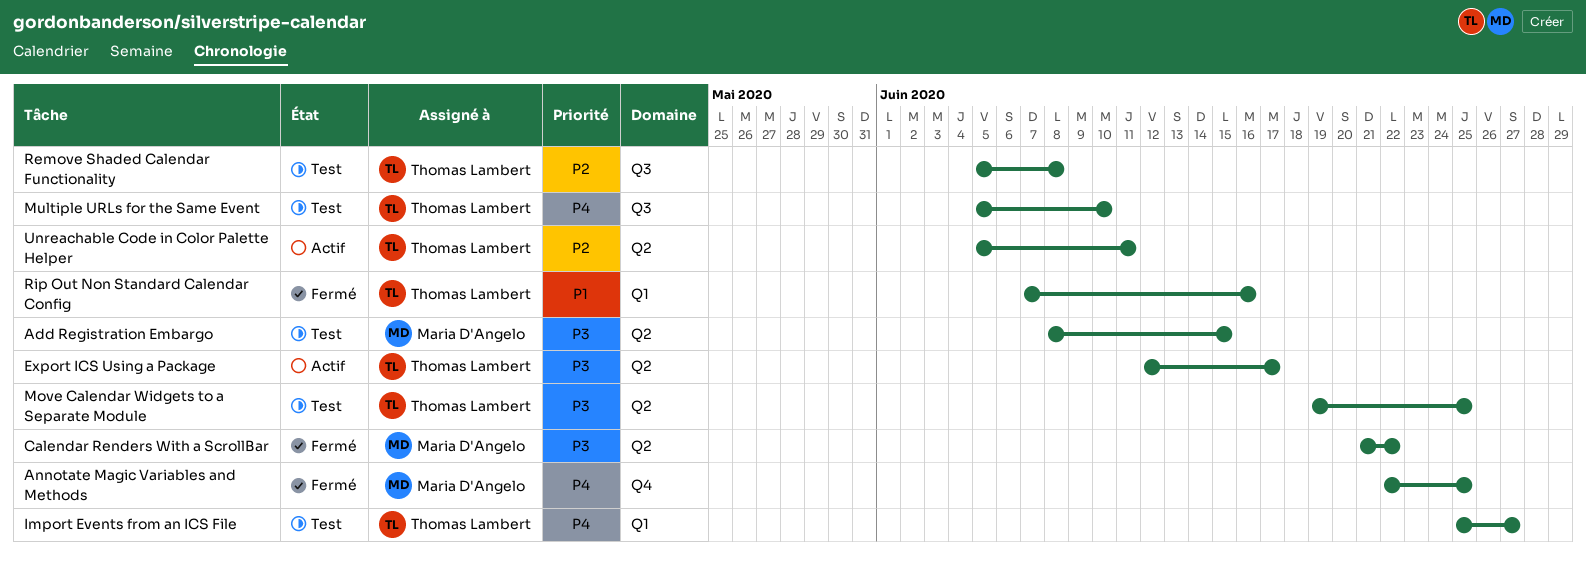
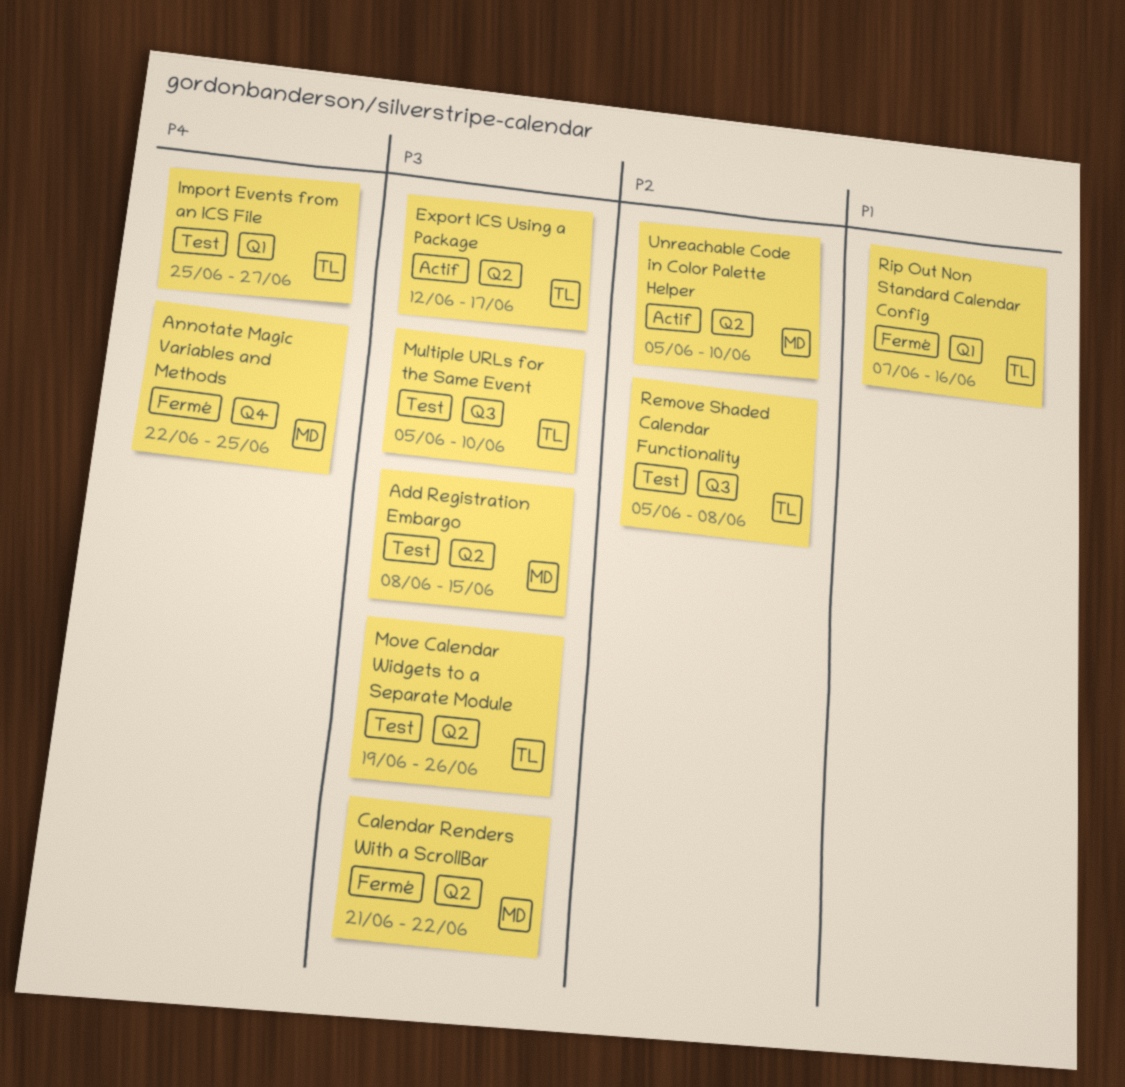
Move Calendar Widgets to a Separate Module, due: Jun 25 -> Jun 26
Multiple URLs for the Same Event, priority: P4 -> P3
Unreachable Code in Color Palette Helper, owner: Thomas Lambert -> Maria D'Angelo
Unreachable Code in Color Palette Helper, due: Jun 11 -> Jun 10

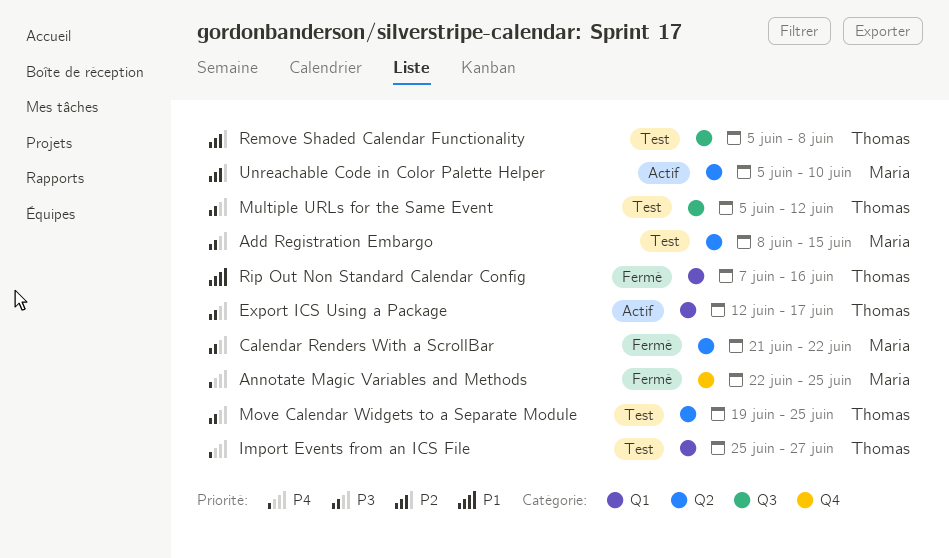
Export ICS Using a Package, label: Q2 -> Q1
Move Calendar Widgets to a Separate Module, due: Jun 26 -> Jun 25
Multiple URLs for the Same Event, due: Jun 10 -> Jun 12

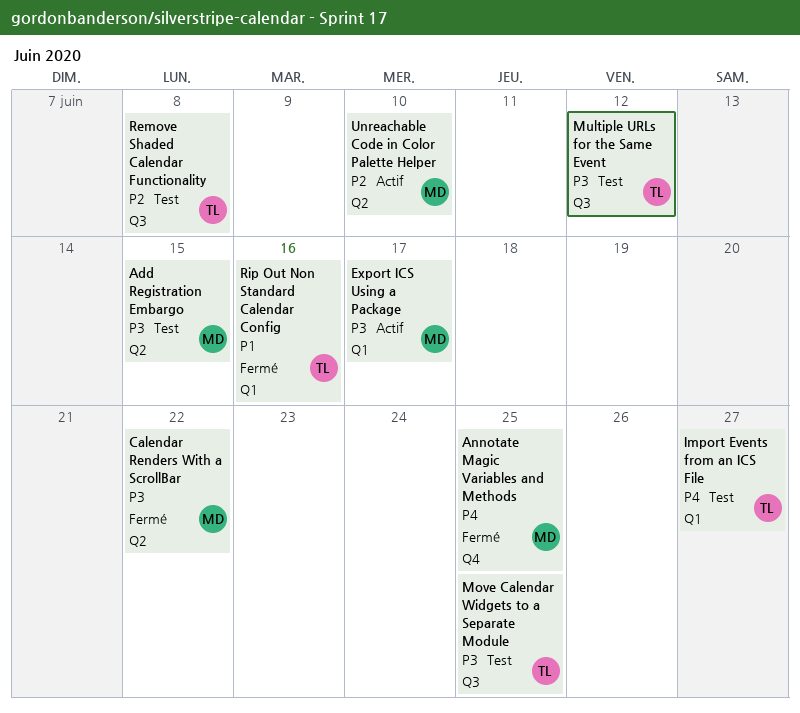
Export ICS Using a Package, owner: Thomas -> Maria
Move Calendar Widgets to a Separate Module, label: Q2 -> Q3

